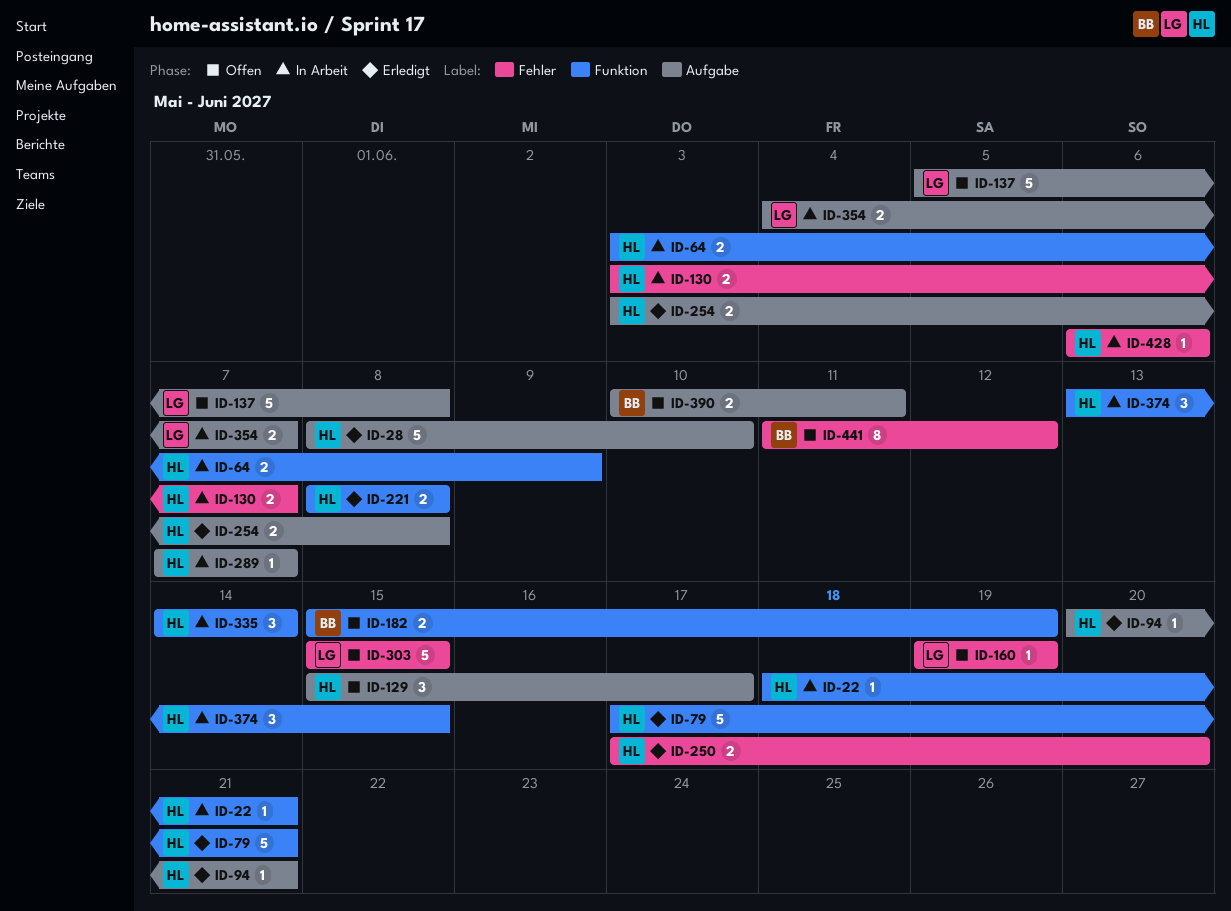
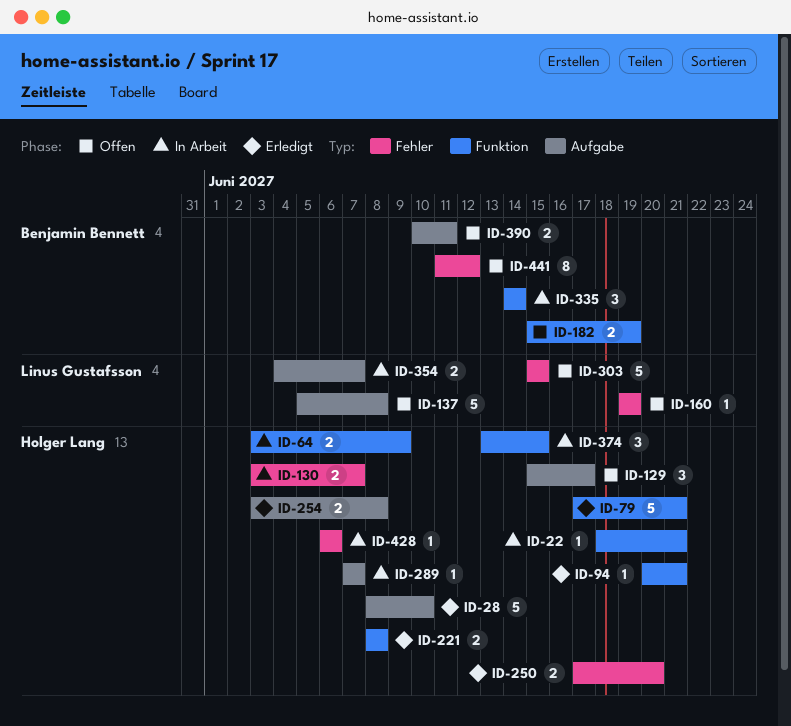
ID-94, label: Aufgabe -> Funktion
ID-335, owner: Holger Lang -> Benjamin Bennett

